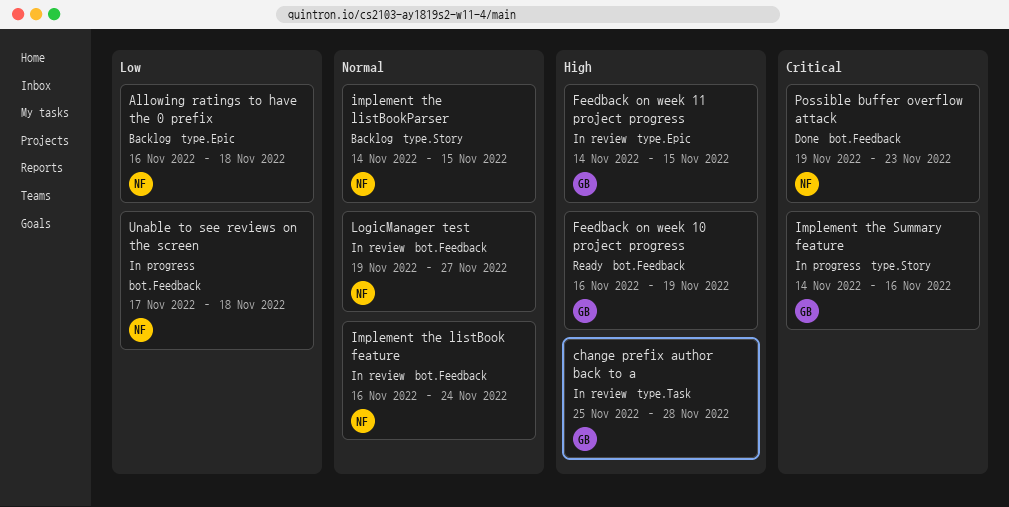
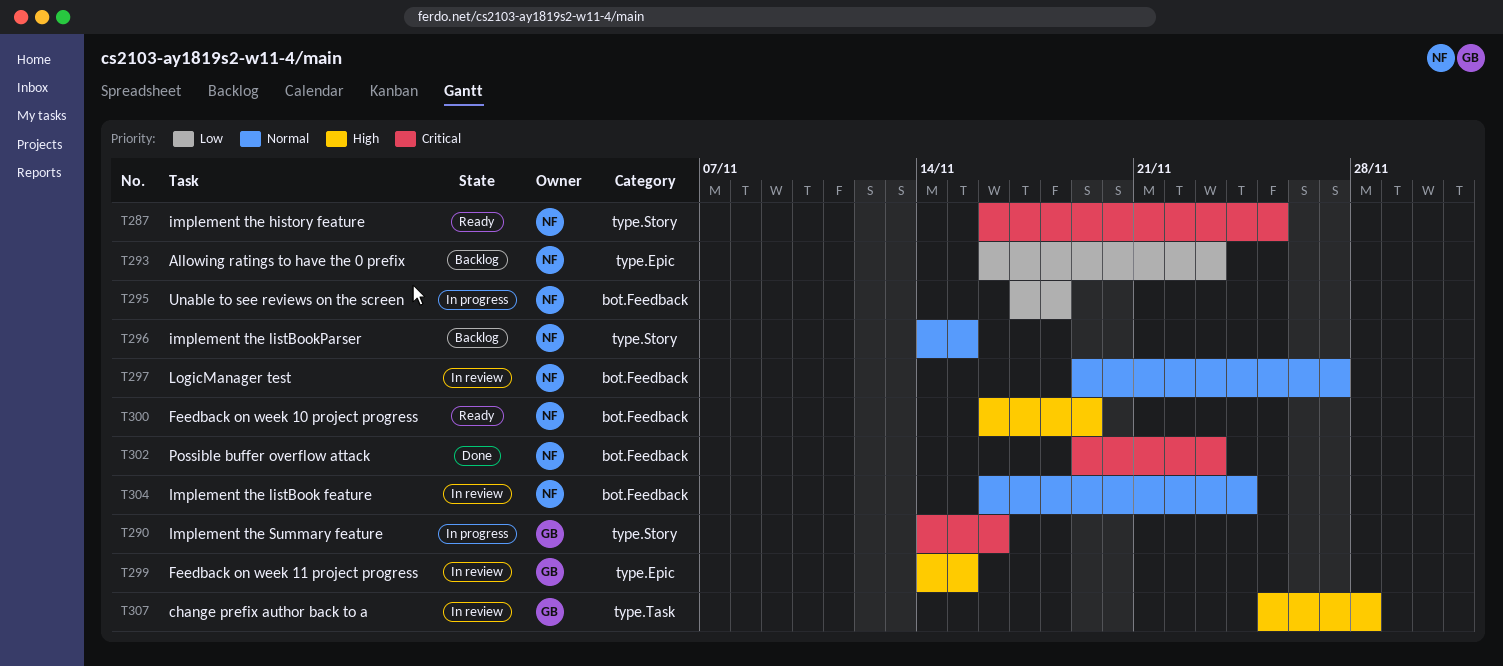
Allowing ratings to have the 0 prefix, due: Nov 18 -> Nov 23
Feedback on week 10 project progress, owner: GB -> NF
implement the history feature: none -> present

